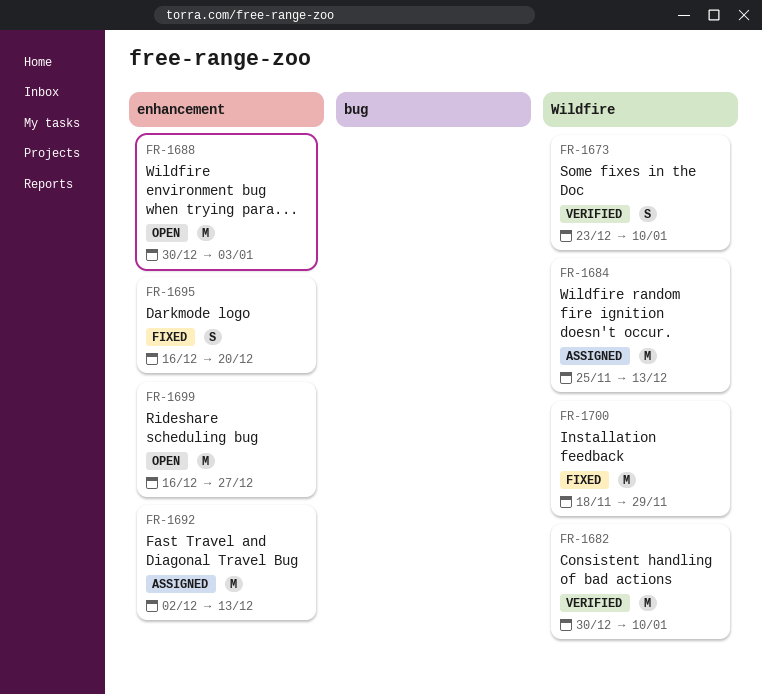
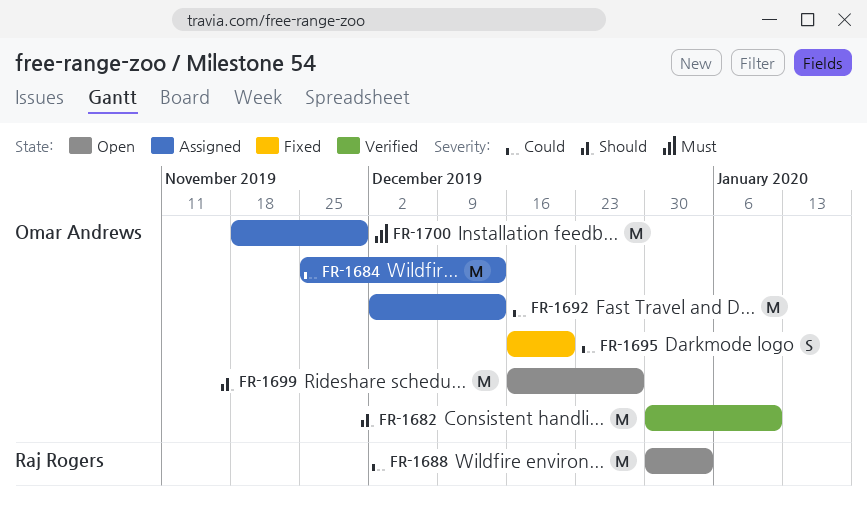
FR-1673: present -> none
FR-1700, status: Fixed -> Assigned

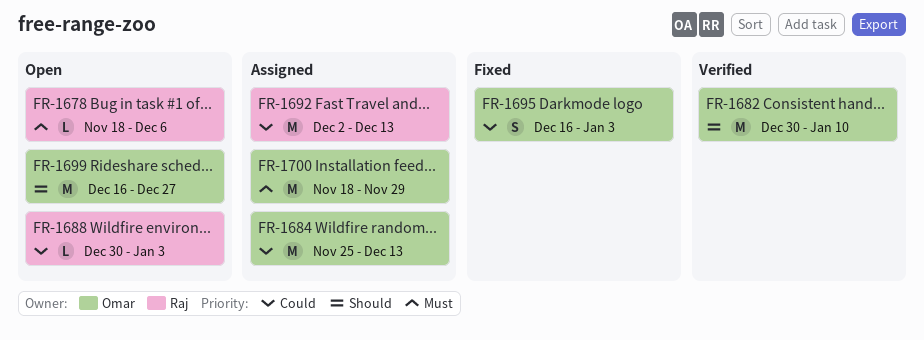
FR-1678: none -> present
FR-1688, estimate: M -> L
FR-1692, owner: Omar Andrews -> Raj Rogers
FR-1695, due: Dec 20 -> Jan 3

